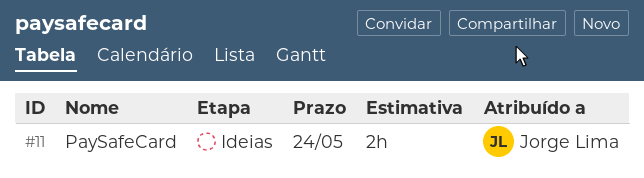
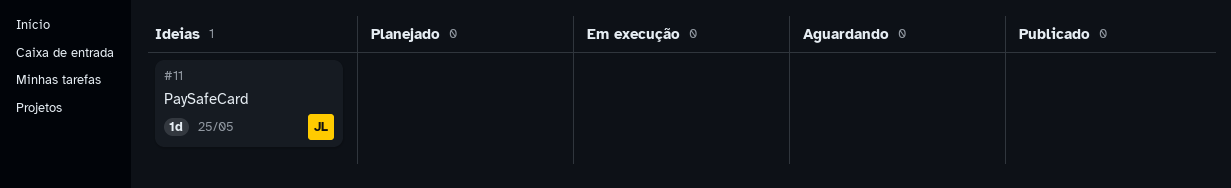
#11, estimate: 2h -> 1d
#11, due: May 24 -> May 25

